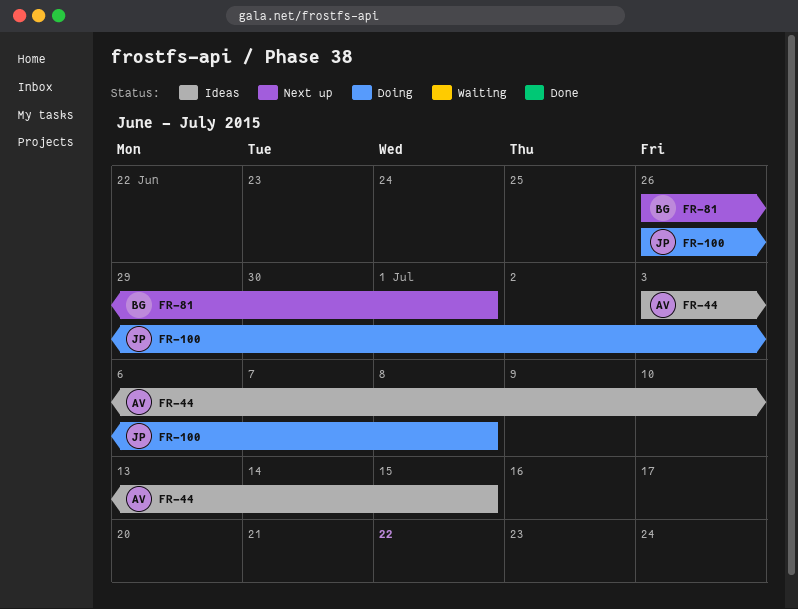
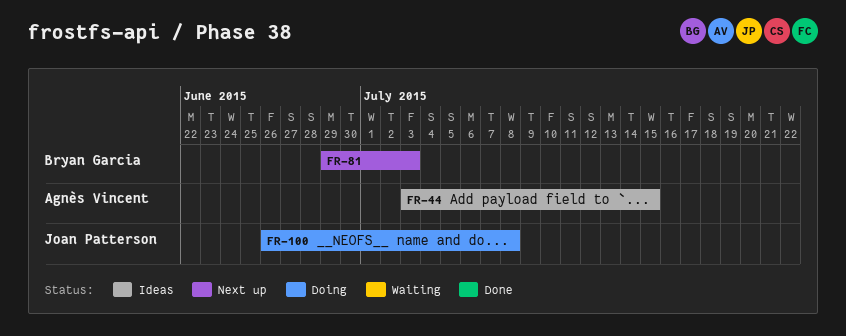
FR-81, start: Jun 26 -> Jun 29
FR-81, due: Jul 1 -> Jul 3

